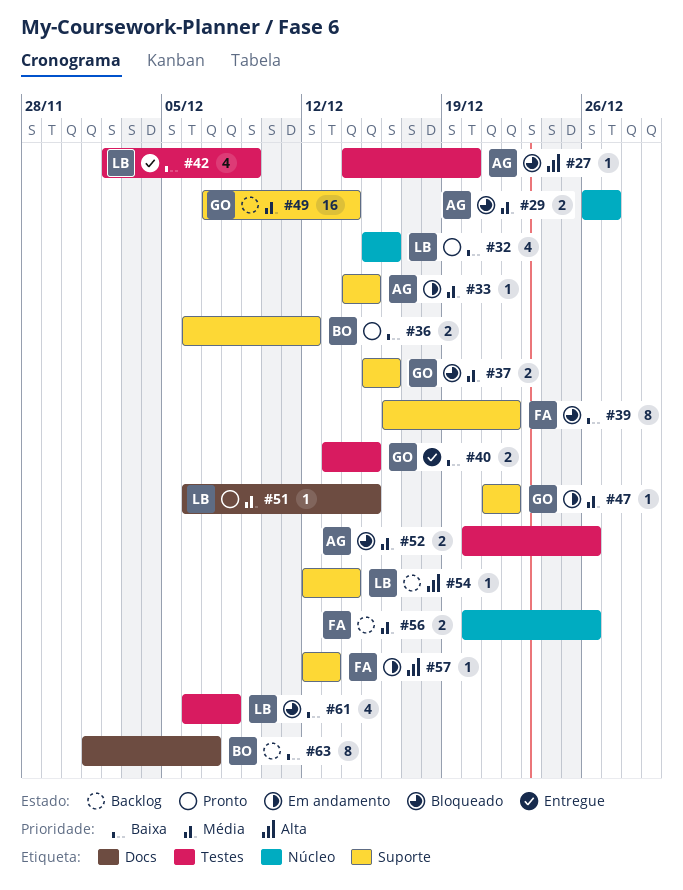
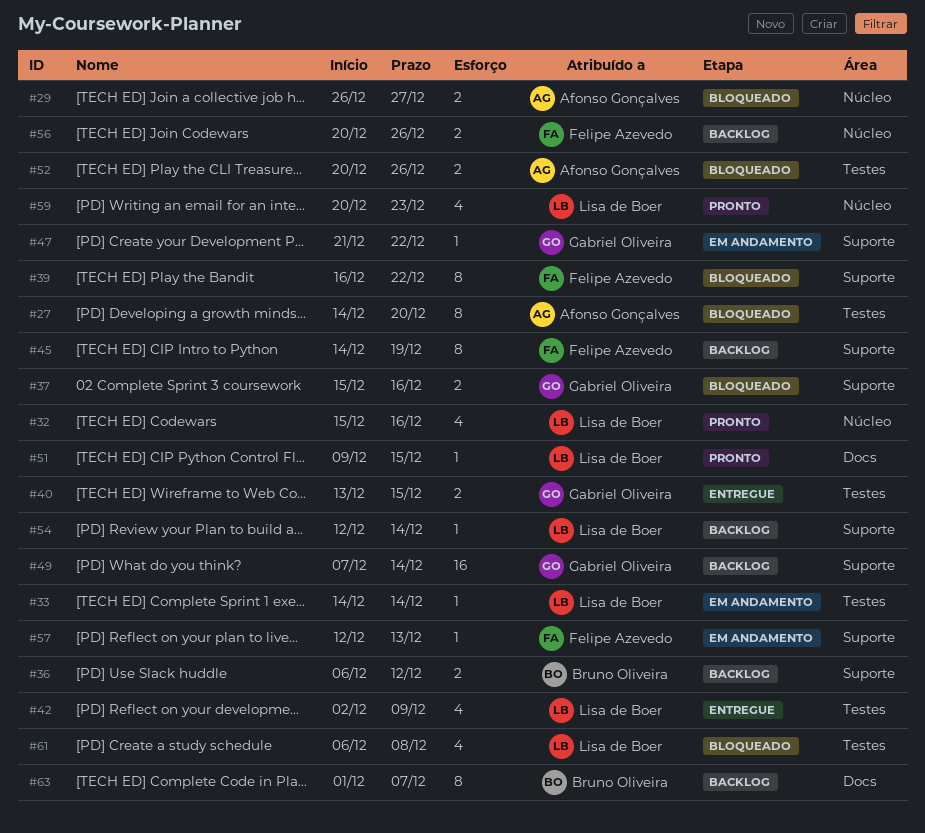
#27, estimate: 1 -> 8
#33, owner: Afonso Gonçalves -> Lisa de Boer
#33, label: Suporte -> Testes
#33, due: Dec 15 -> Dec 14
#36, status: Pronto -> Backlog
#45: none -> present
#51, start: Dec 6 -> Dec 9
#59: none -> present

